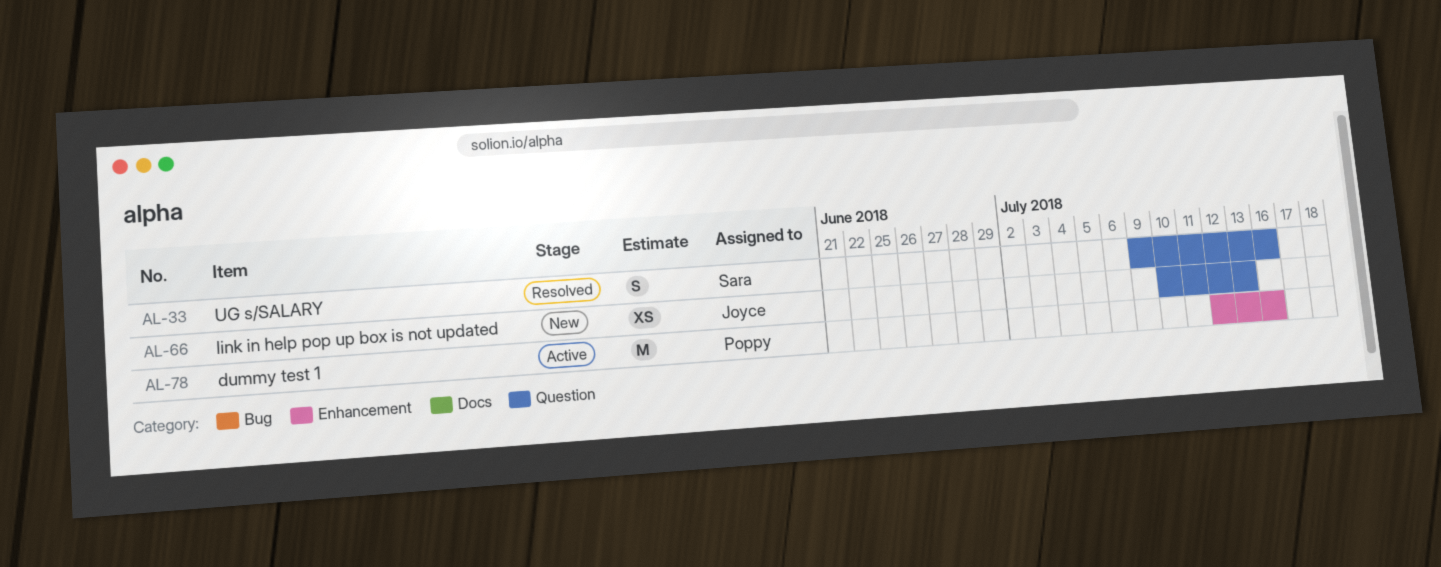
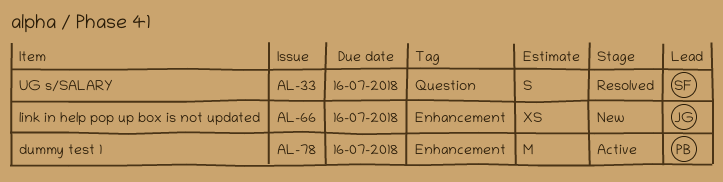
AL-66, label: Question -> Enhancement
AL-66, due: Jul 13 -> Jul 16

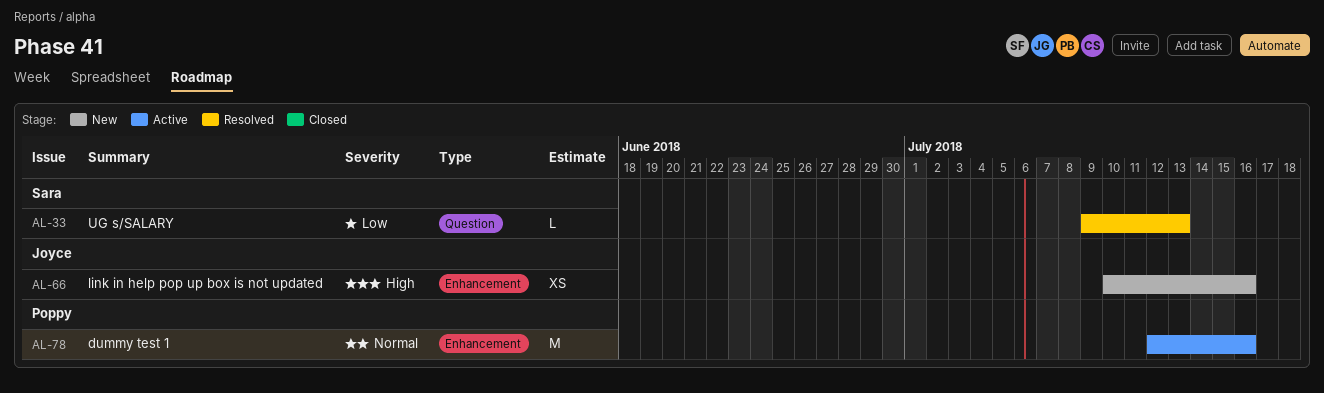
AL-33, estimate: S -> L
AL-33, due: Jul 16 -> Jul 13

